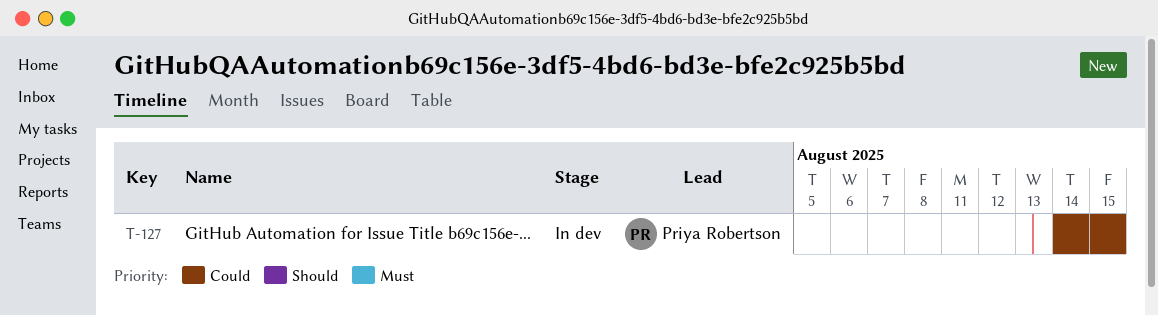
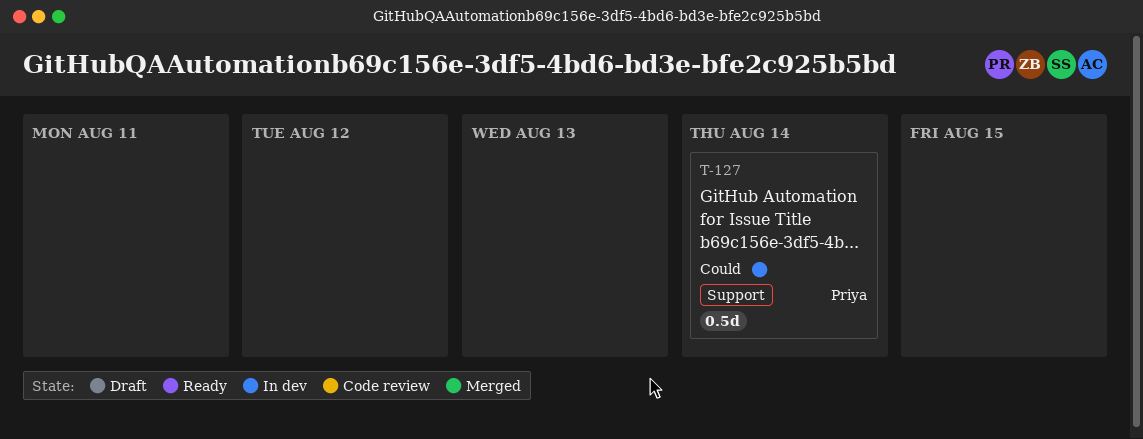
T-127, due: Aug 15 -> Aug 14

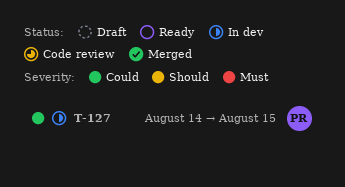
T-127, due: Aug 14 -> Aug 15

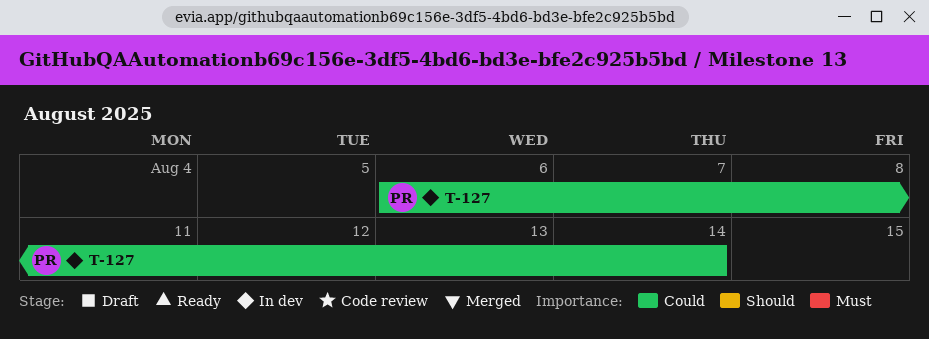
T-127, start: Aug 14 -> Aug 6
T-127, due: Aug 15 -> Aug 14

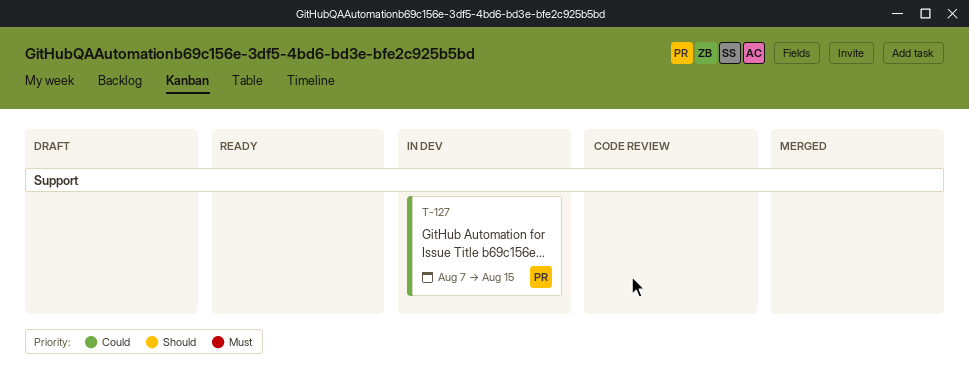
T-127, start: Aug 6 -> Aug 7
T-127, due: Aug 14 -> Aug 15

